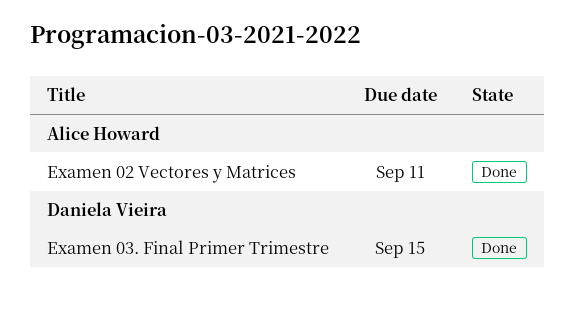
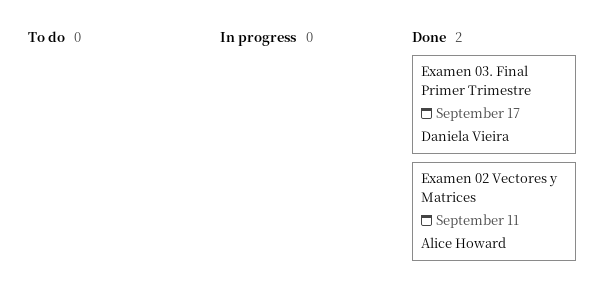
Examen 03. Final Primer Trimestre, due: Sep 15 -> Sep 17

